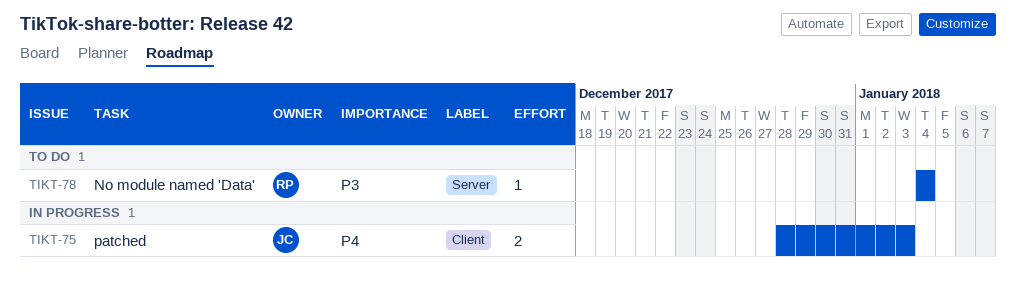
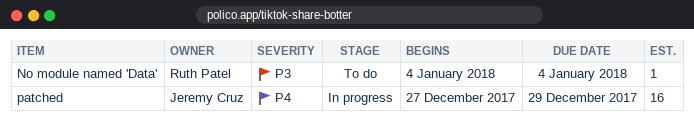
patched, estimate: 2 -> 16
patched, start: Dec 28 -> Dec 27
patched, due: Jan 3 -> Dec 29

